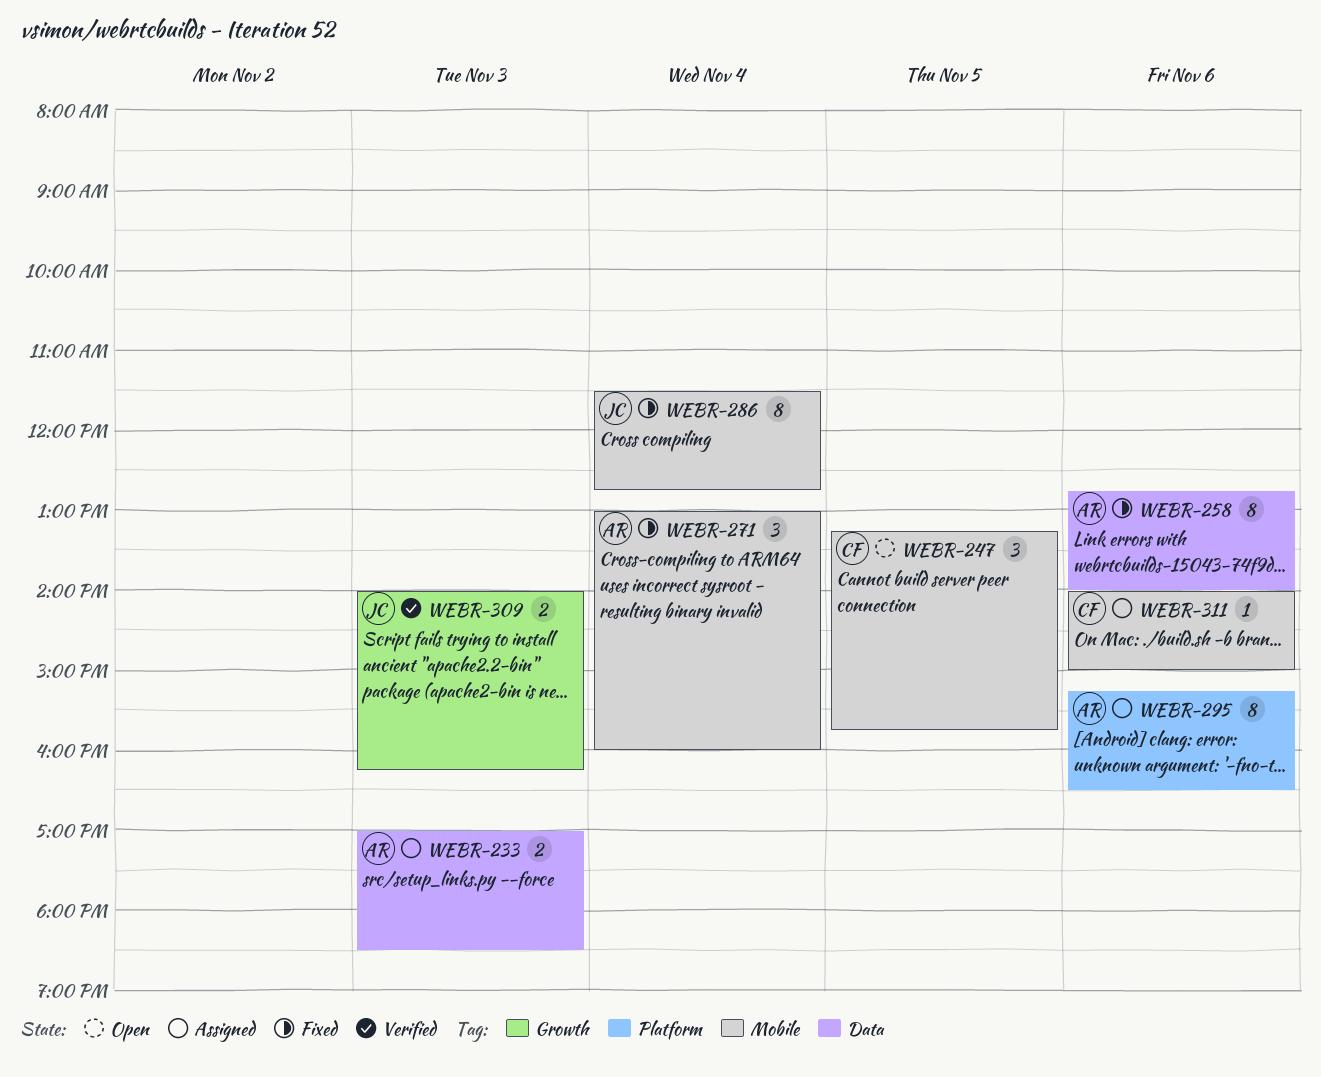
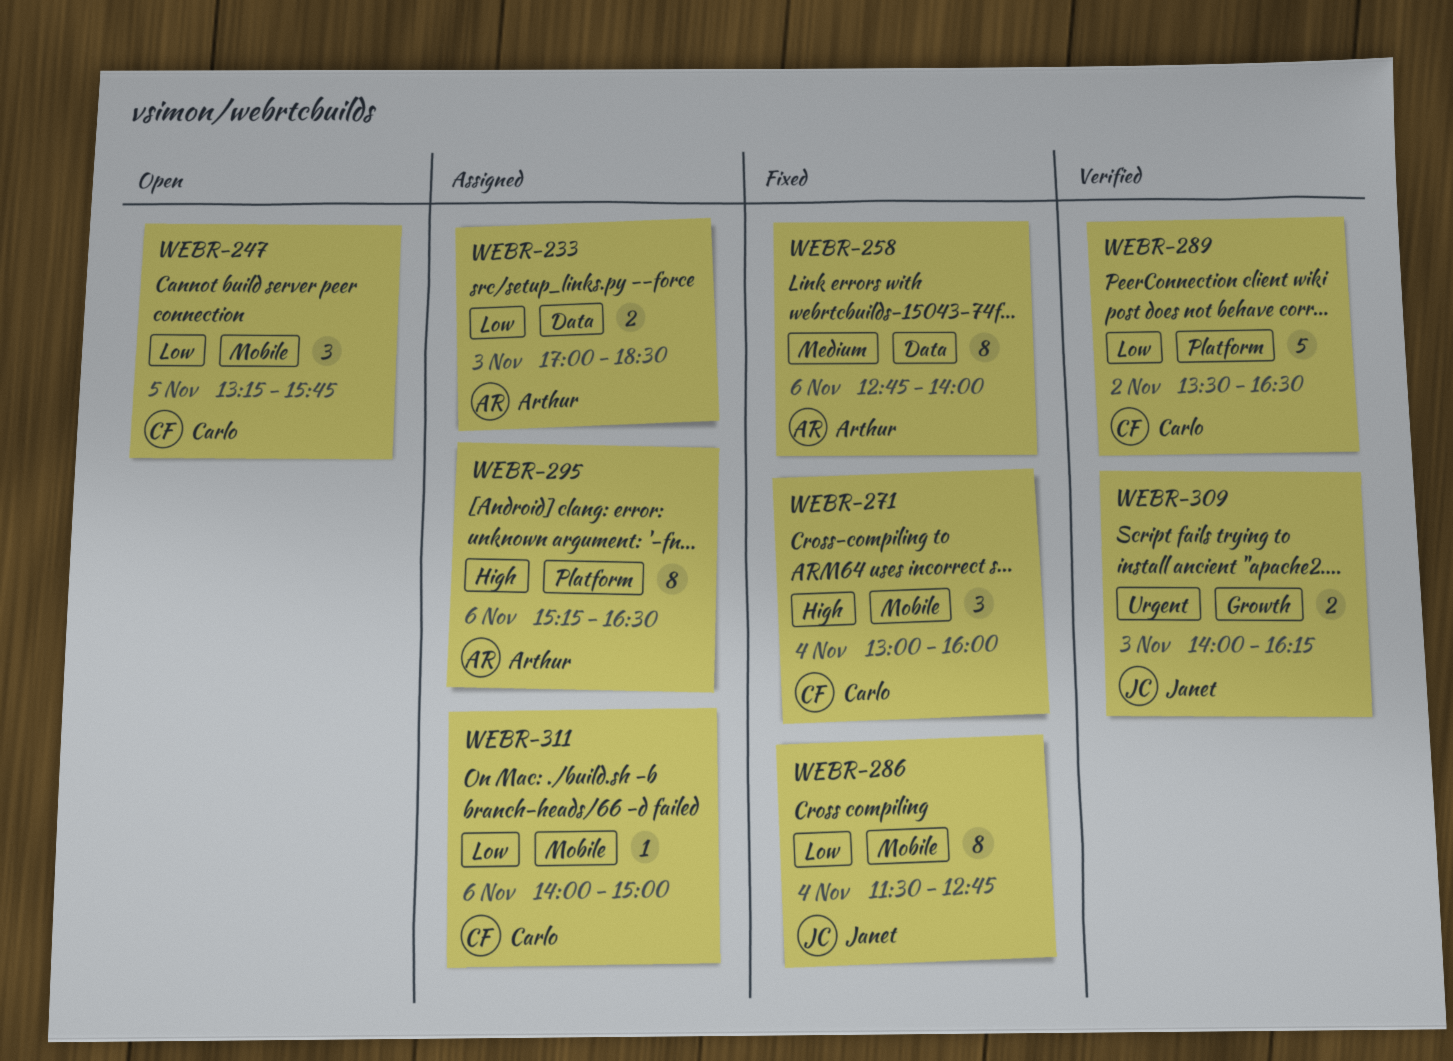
WEBR-271, owner: Arthur -> Carlo
WEBR-289: none -> present

